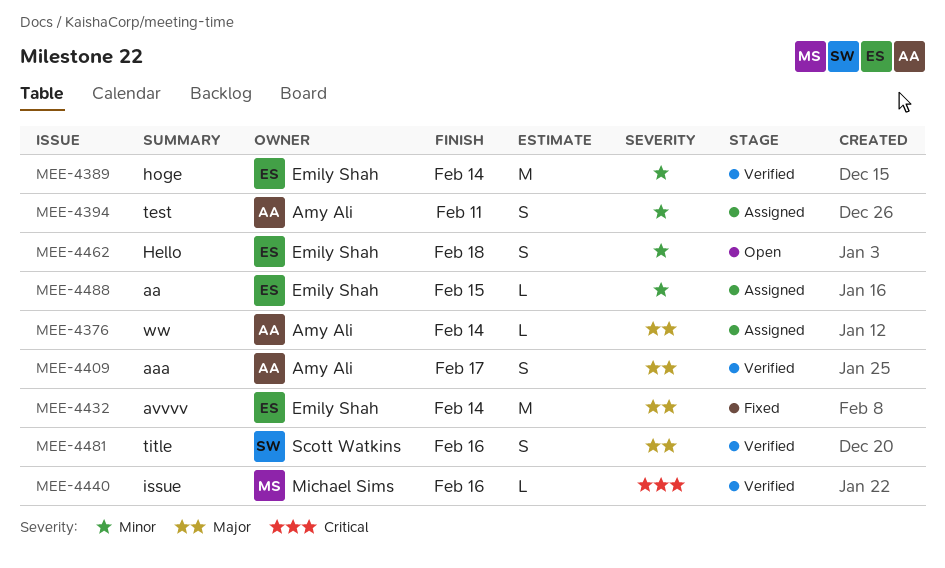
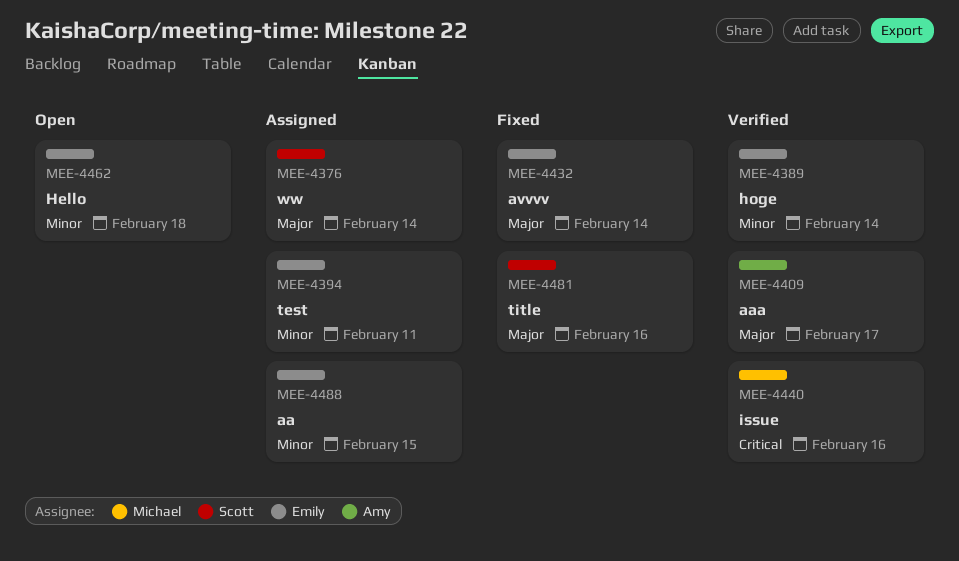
MEE-4376, owner: Amy Ali -> Scott Watkins
MEE-4394, owner: Amy Ali -> Emily Shah
MEE-4481, status: Verified -> Fixed

